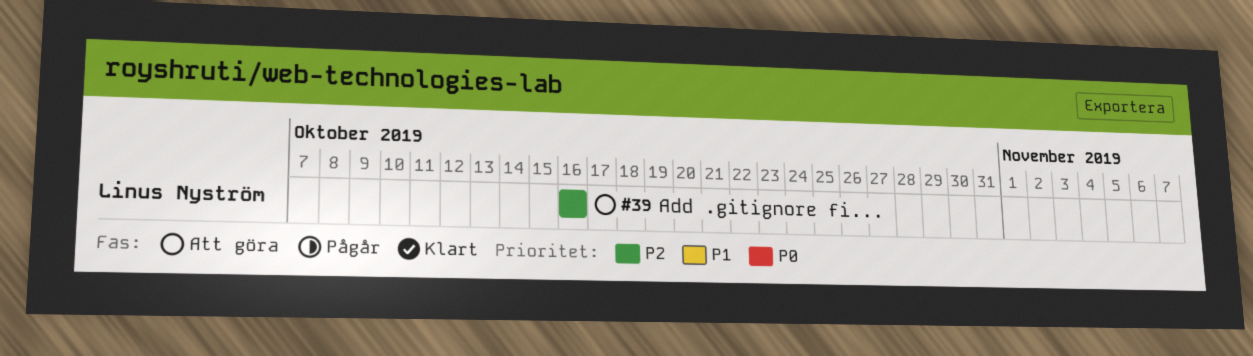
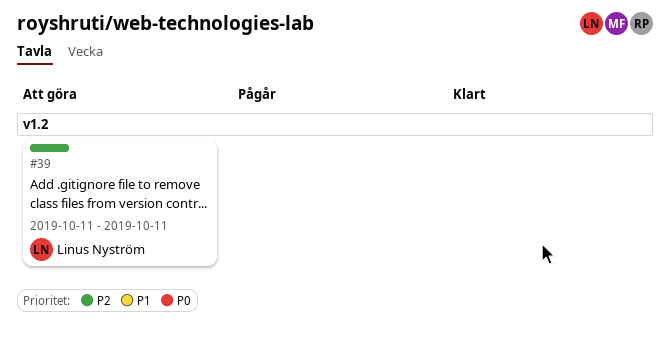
#39, start: Oct 16 -> Oct 11
#39, due: Oct 16 -> Oct 11

